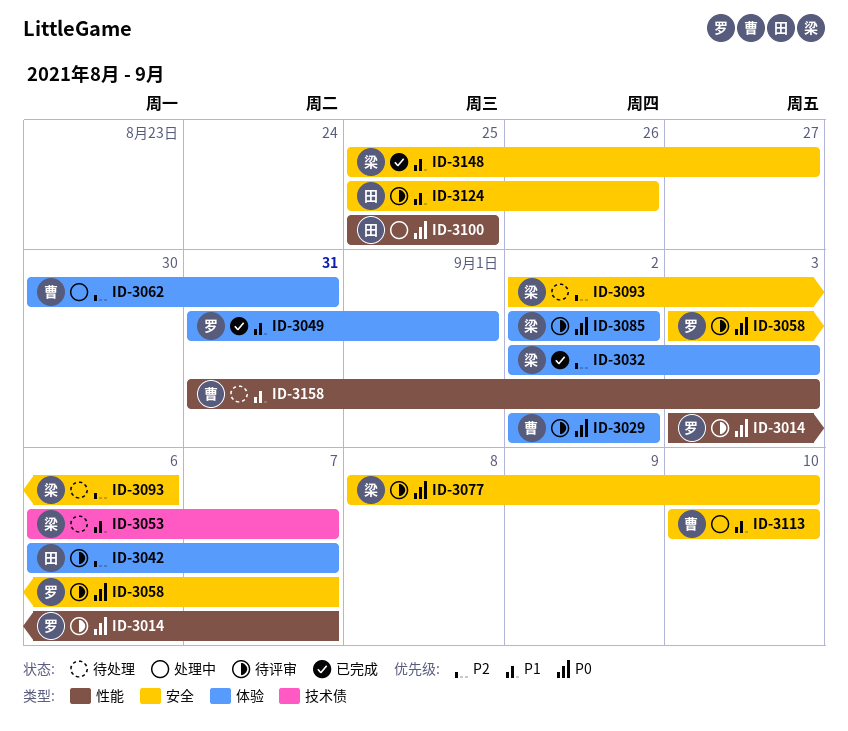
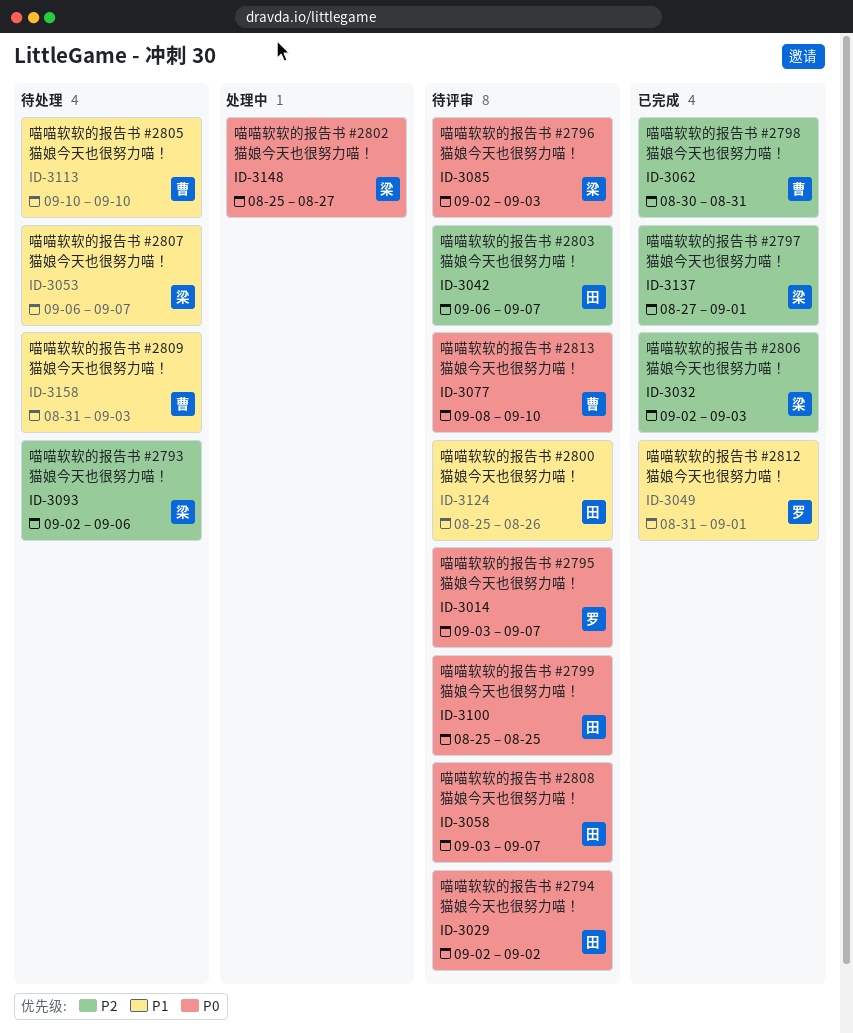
ID-3029, owner: 曹 -> 田
ID-3058, owner: 罗 -> 田
ID-3062, status: 处理中 -> 已完成
ID-3077, owner: 梁 -> 曹
ID-3085, due: Sep 2 -> Sep 3
ID-3100, status: 处理中 -> 待评审
ID-3113, status: 处理中 -> 待处理
ID-3137: none -> present
ID-3148, status: 已完成 -> 处理中
ID-3148, priority: P1 -> P0

